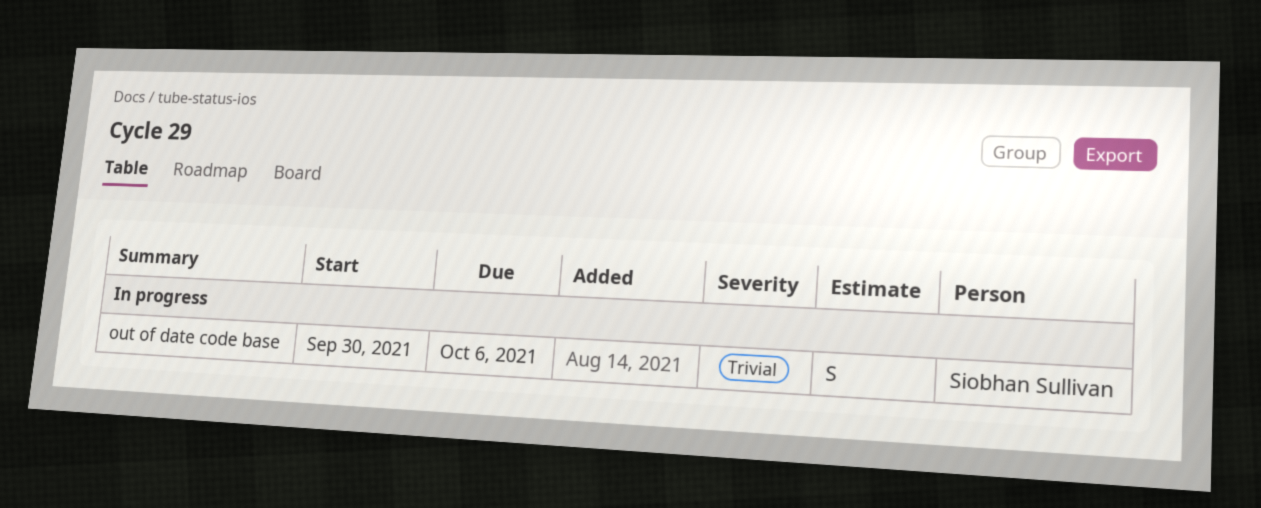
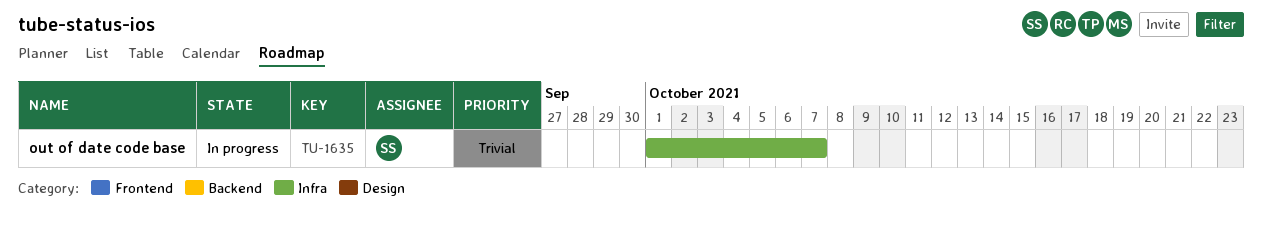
out of date code base, start: Sep 30 -> Oct 1
out of date code base, due: Oct 6 -> Oct 7

